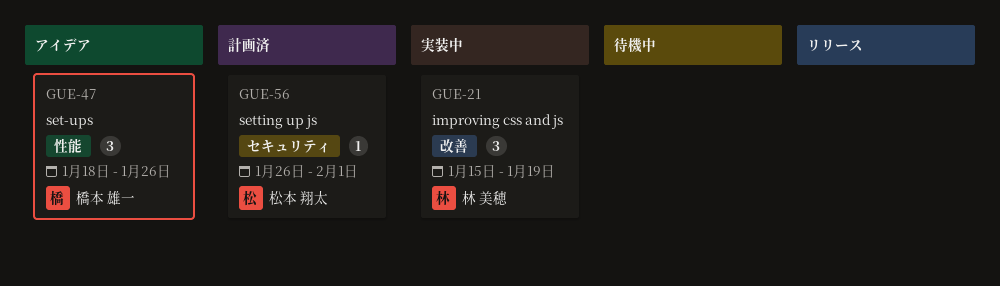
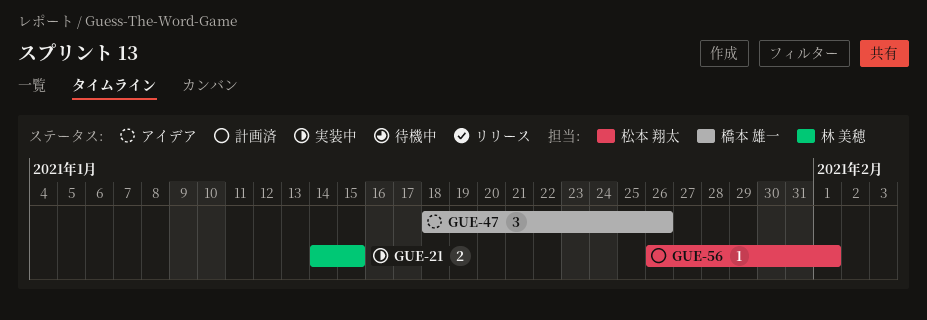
GUE-21, estimate: 3 -> 2
GUE-21, start: Jan 15 -> Jan 14
GUE-21, due: Jan 19 -> Jan 15

